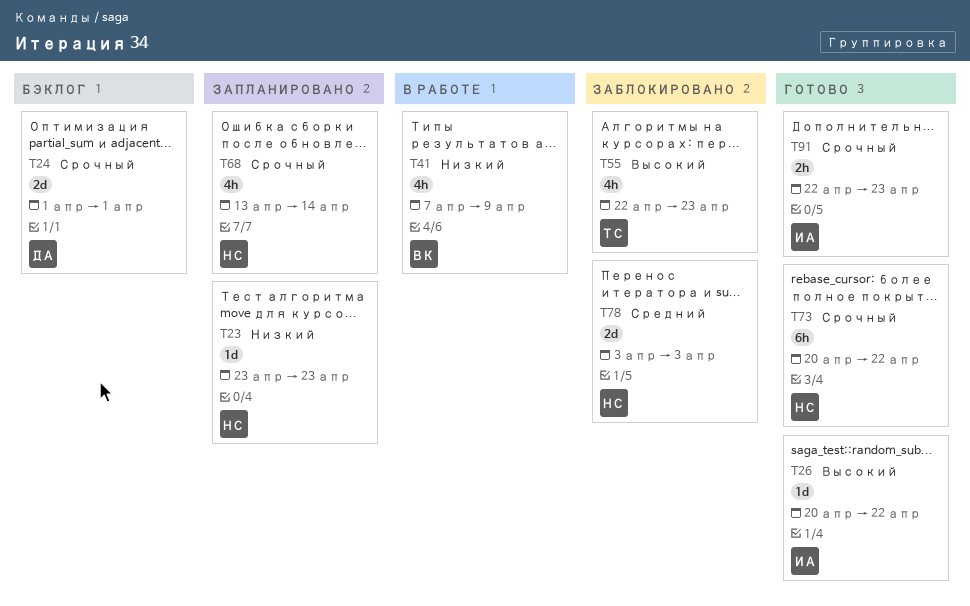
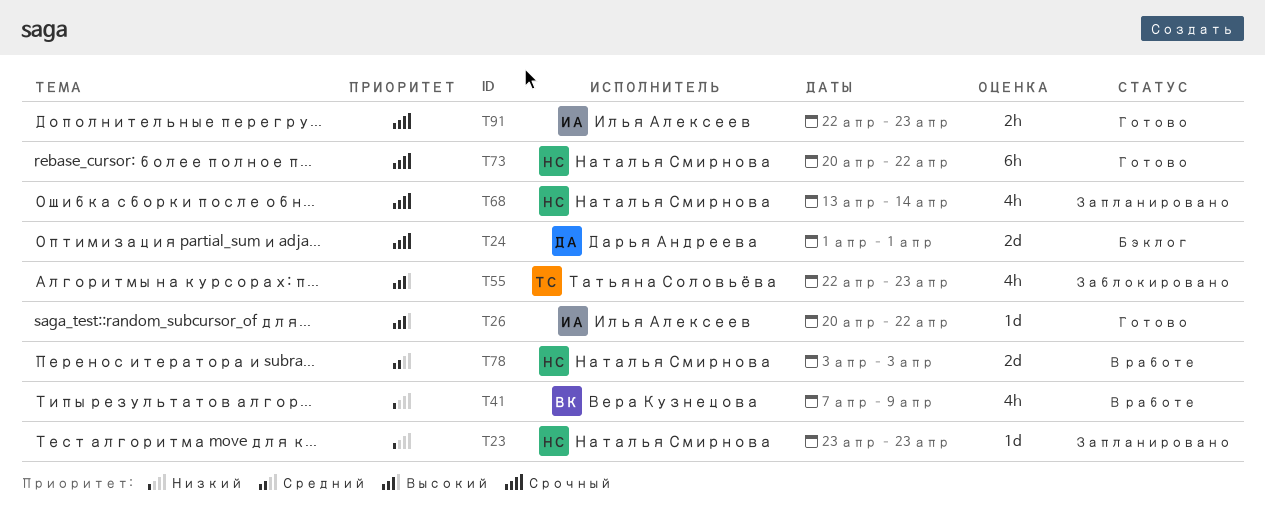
T78, status: Заблокировано -> В работе

